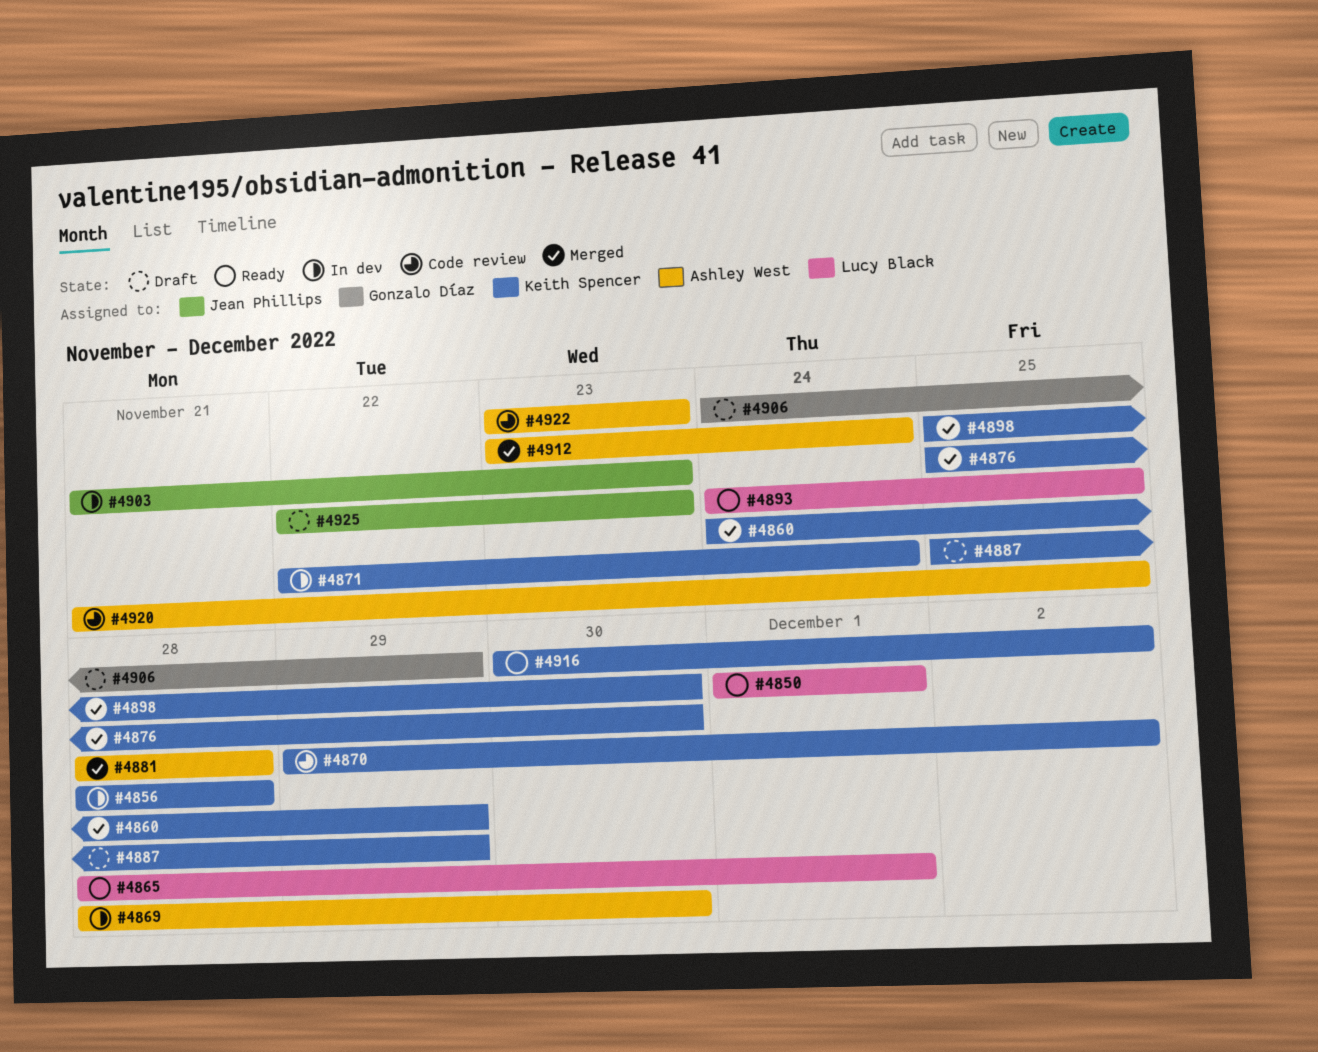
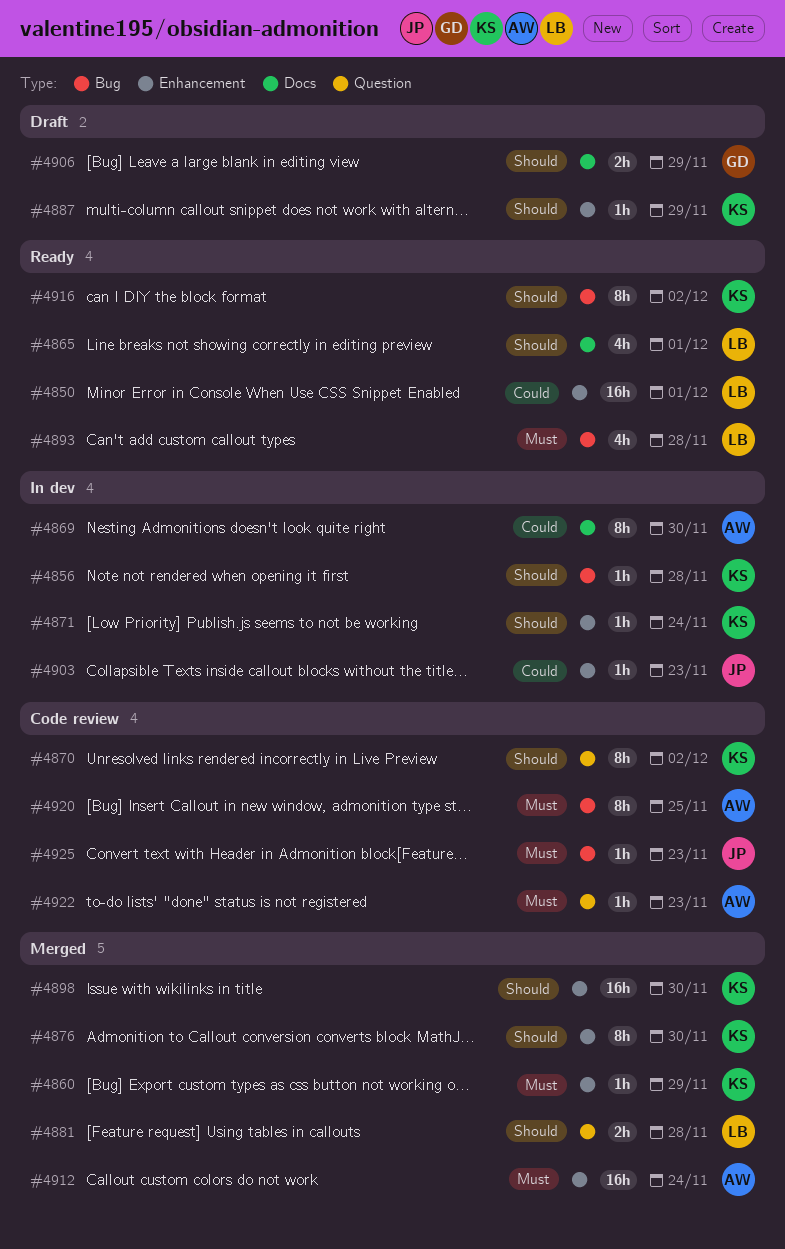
#4881, owner: Ashley West -> Lucy Black
#4893, due: Nov 25 -> Nov 28
#4925, status: Draft -> Code review

